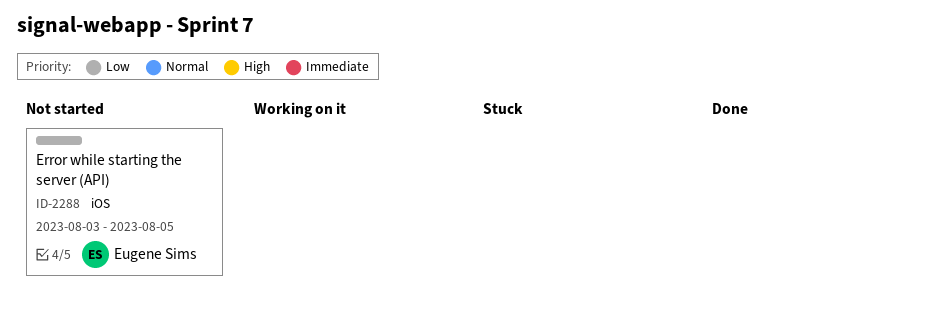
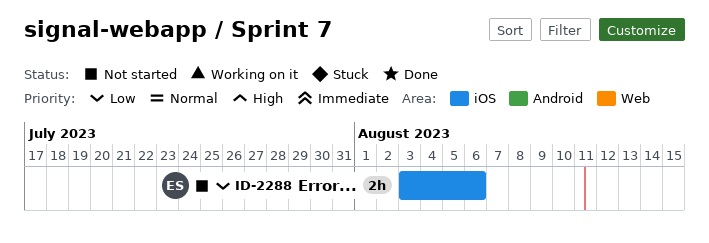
ID-2288, due: Aug 5 -> Aug 6

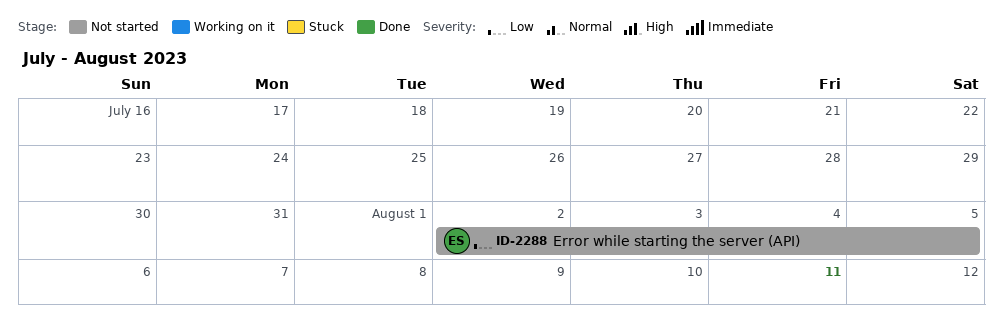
ID-2288, start: Aug 3 -> Aug 2
ID-2288, due: Aug 6 -> Aug 5

